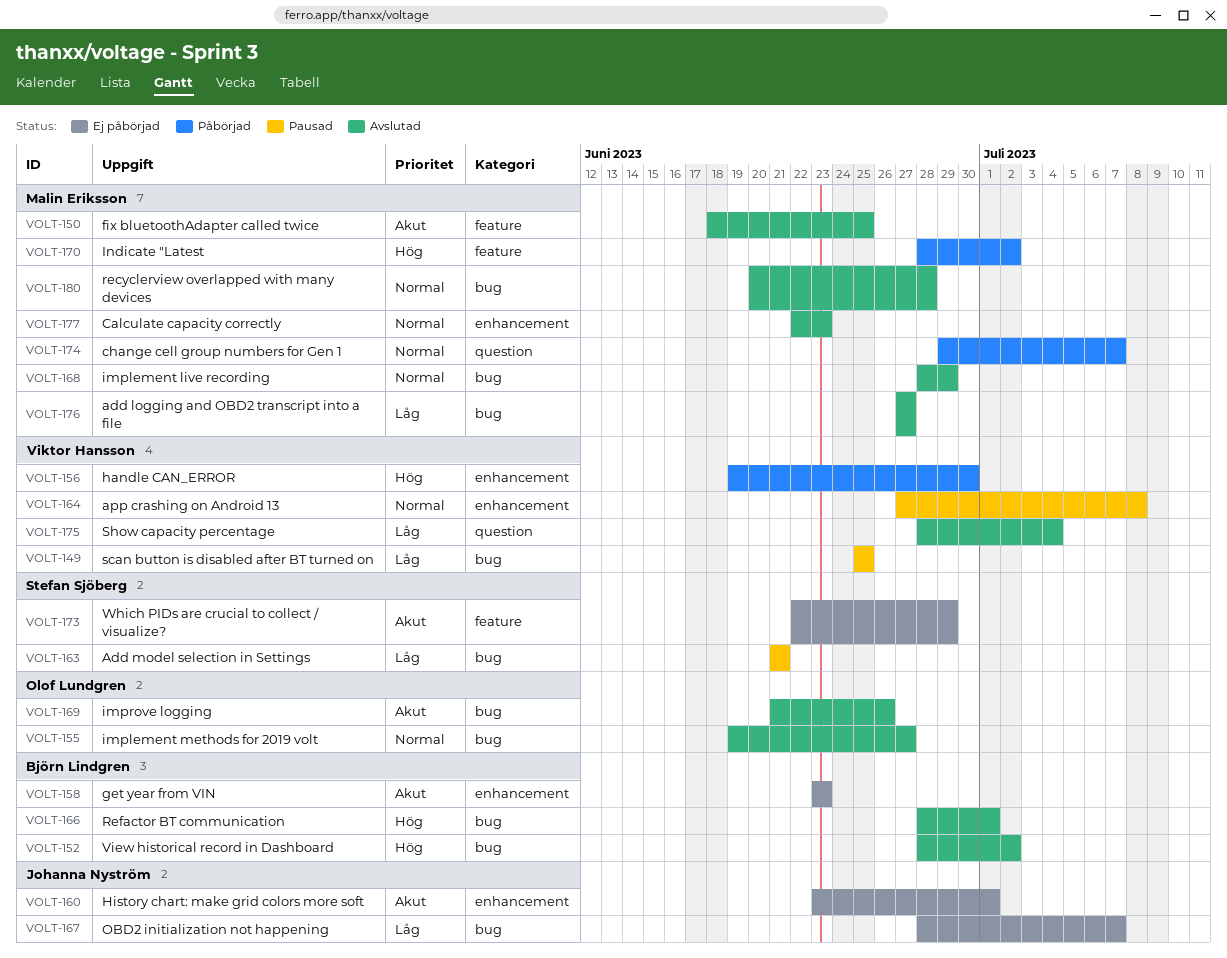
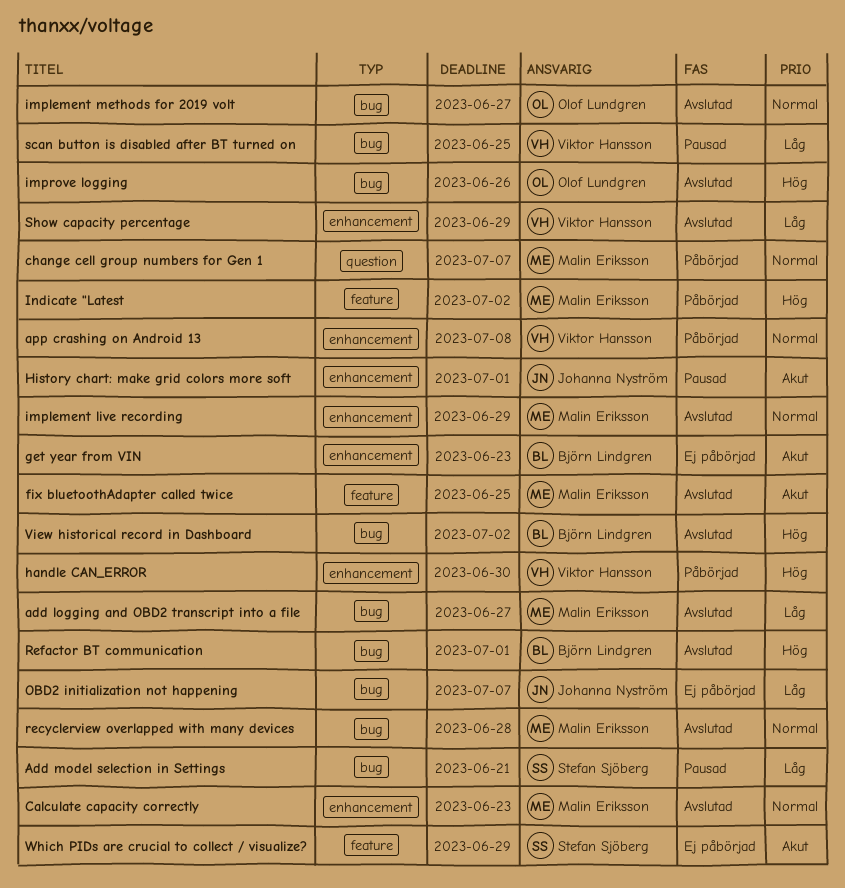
app crashing on Android 13, status: Pausad -> Påbörjad
History chart: make grid colors more soft, status: Ej påbörjad -> Pausad
implement live recording, label: bug -> enhancement
improve logging, priority: Akut -> Hög
Show capacity percentage, label: question -> enhancement
Show capacity percentage, due: Jul 4 -> Jun 29

